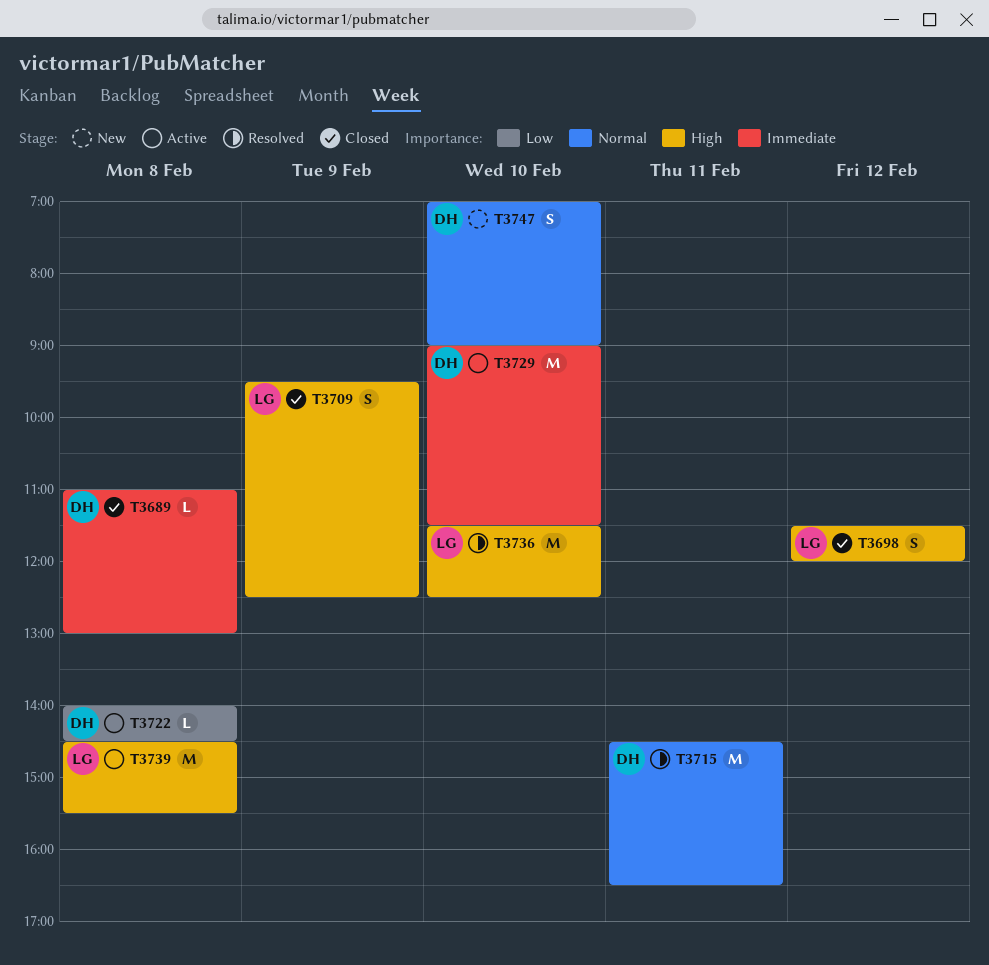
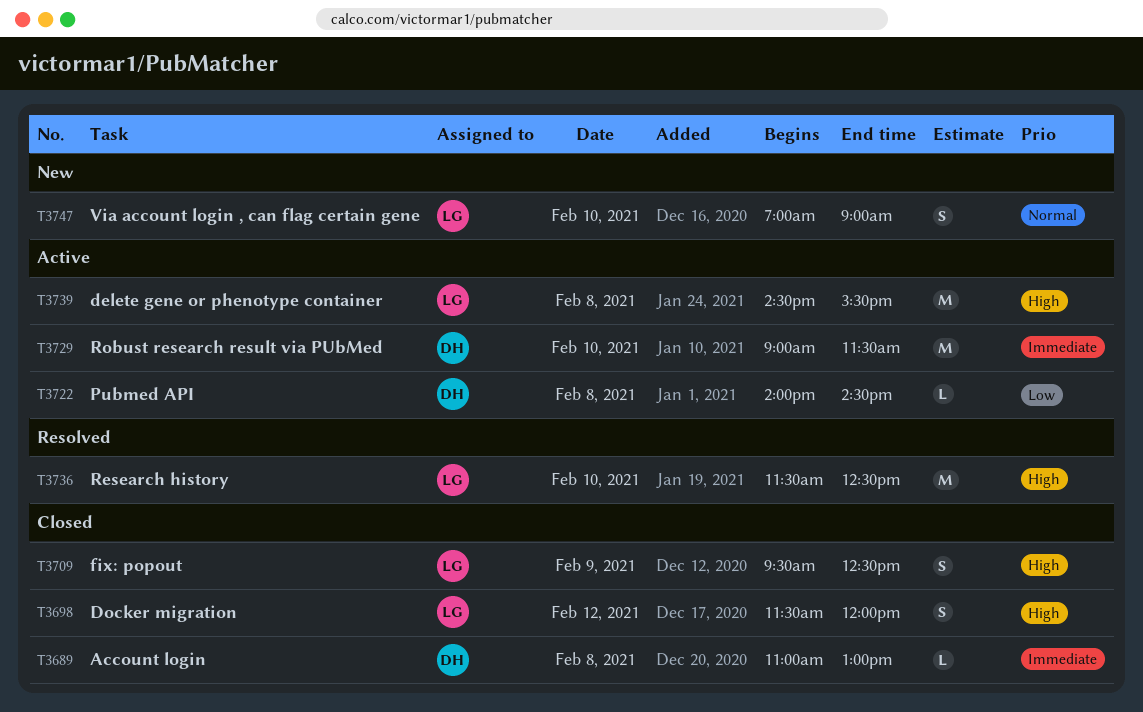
T3715: present -> none
T3747, owner: DH -> LG

